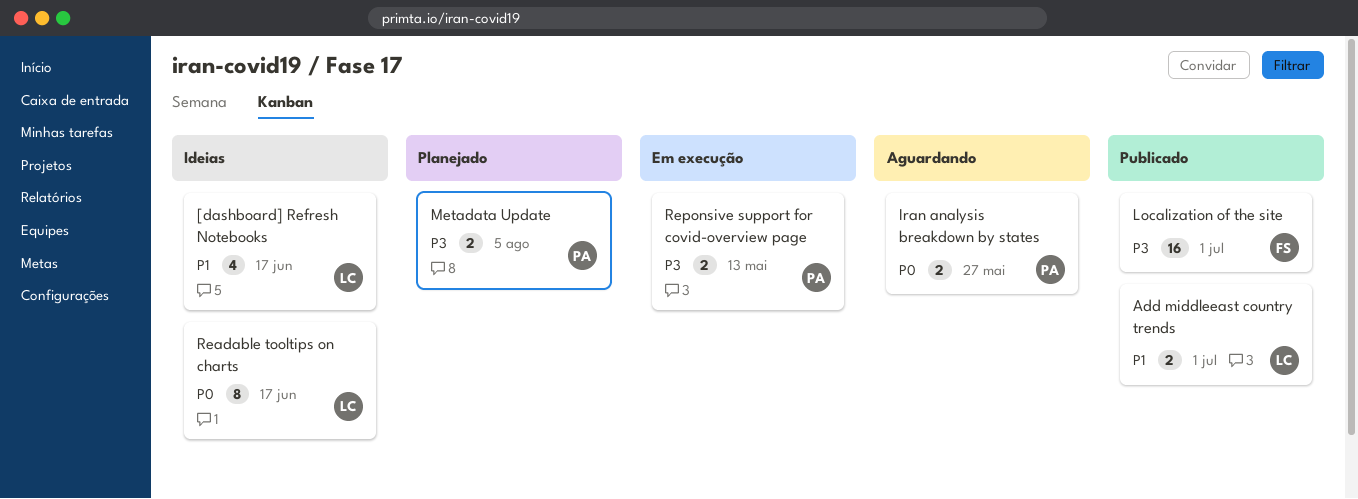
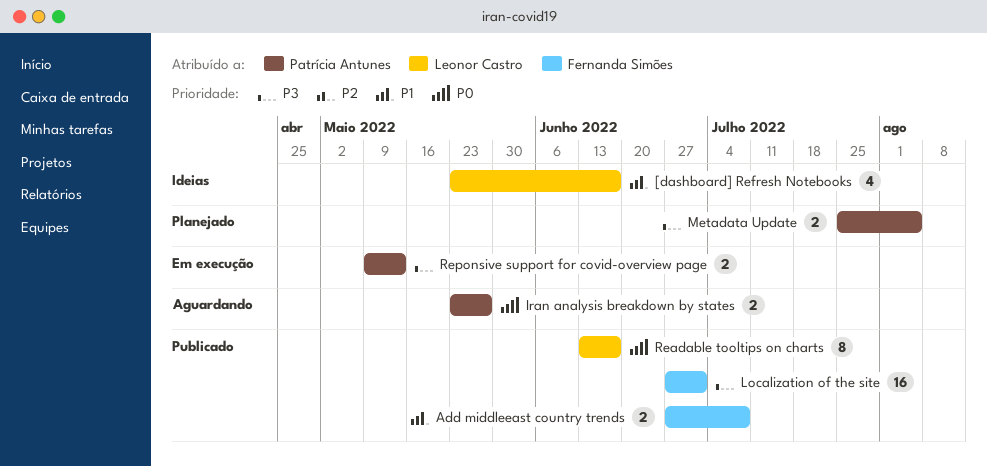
Add middleeast country trends, owner: Leonor Castro -> Fernanda Simões
Add middleeast country trends, due: Jul 1 -> Jul 8
Readable tooltips on charts, status: Ideias -> Publicado

